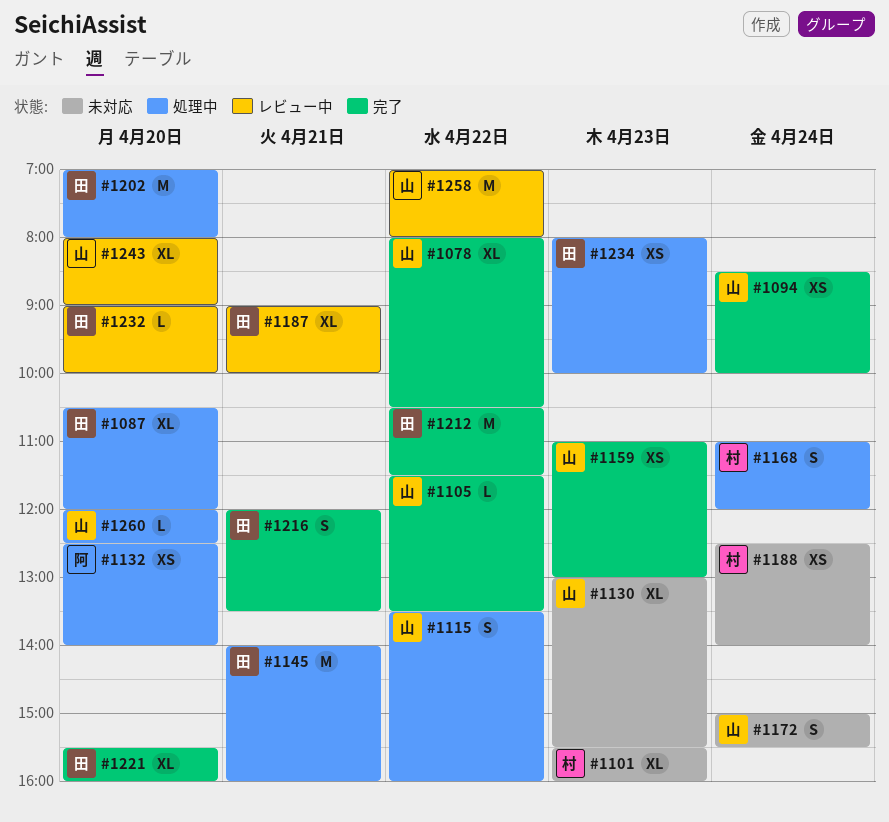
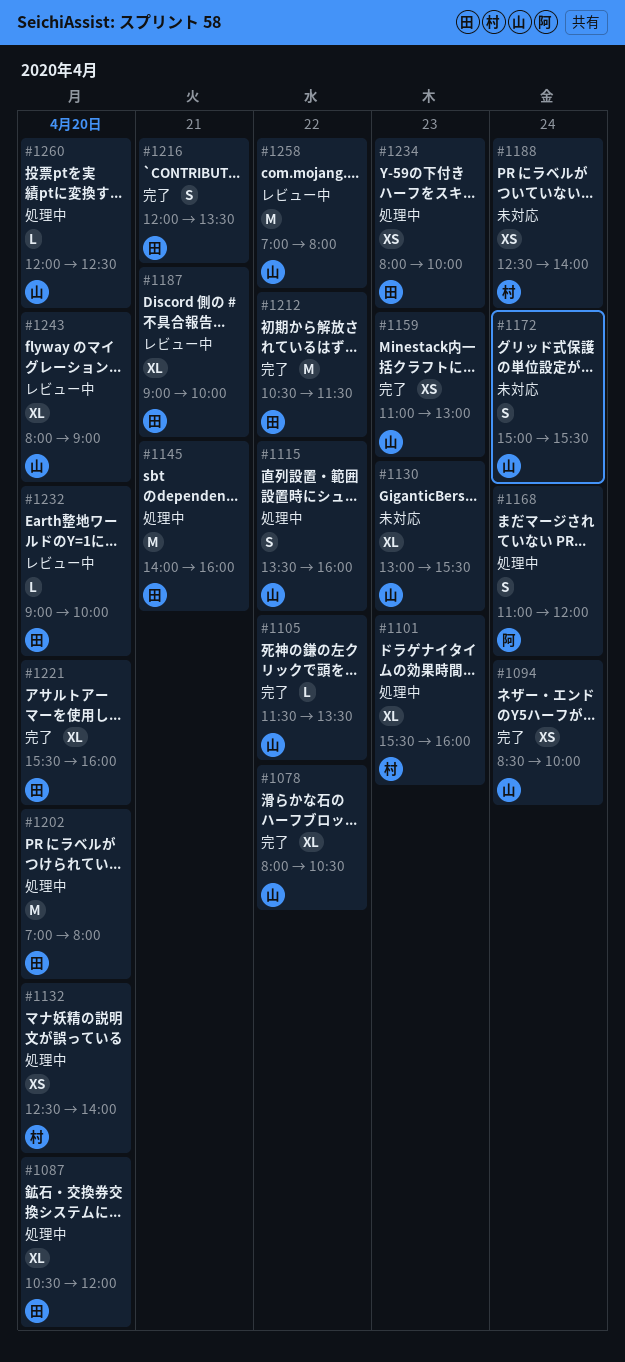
#1101, status: 未対応 -> 処理中
#1132, owner: 阿 -> 村
#1168, owner: 村 -> 阿

